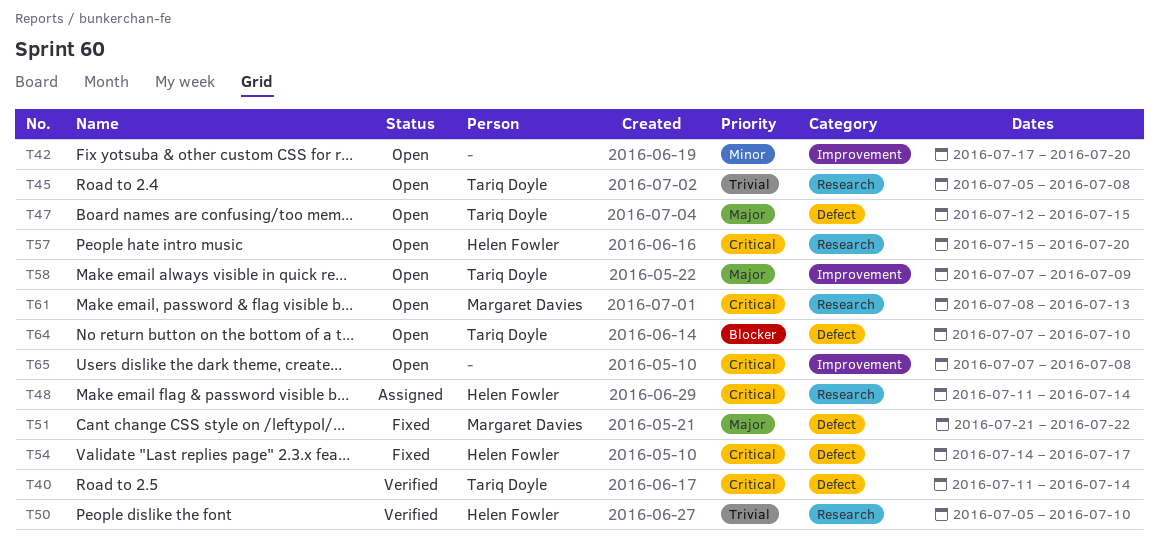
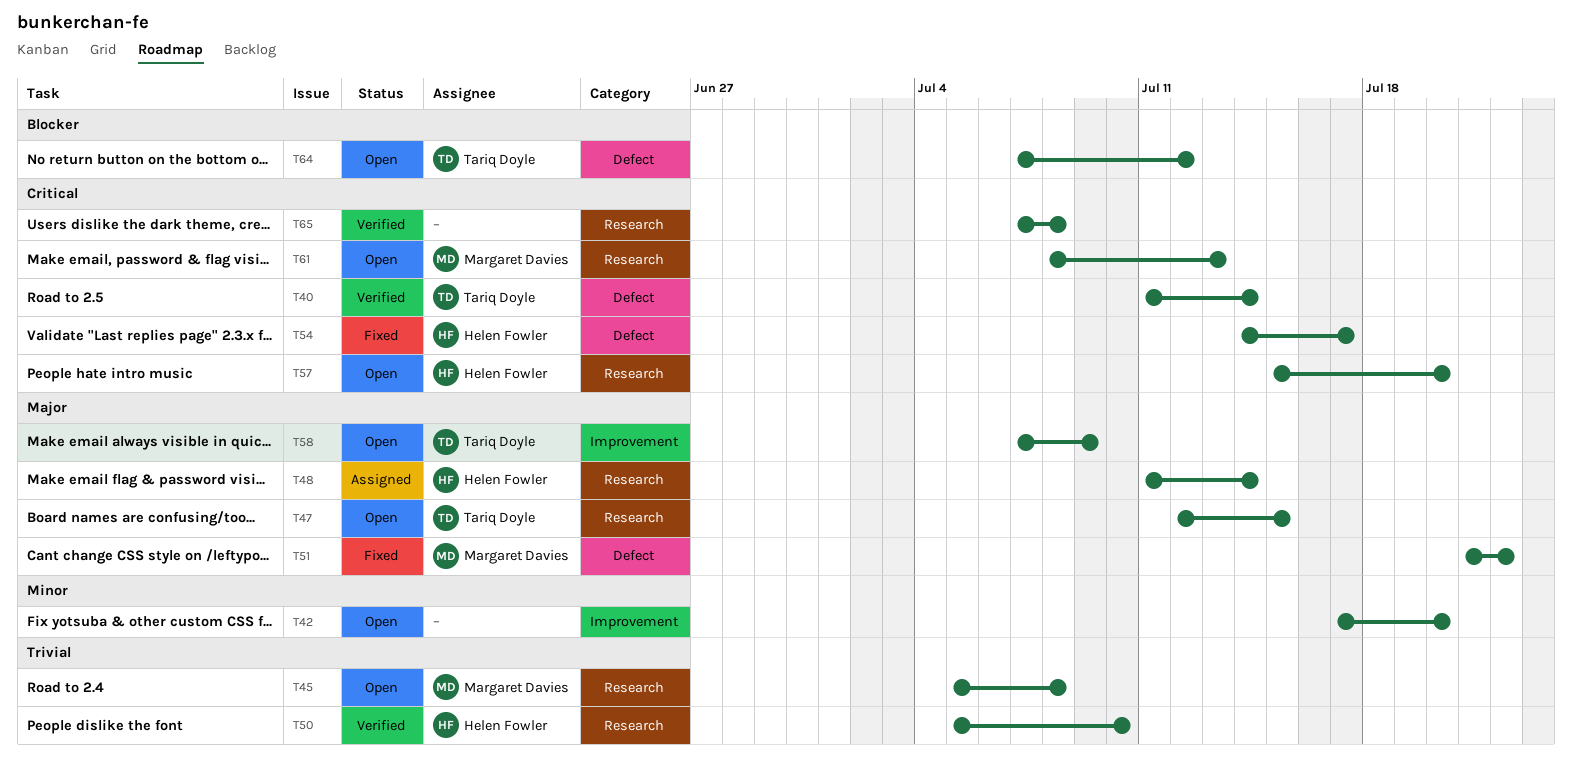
T45, owner: Tariq Doyle -> Margaret Davies
T47, label: Defect -> Research
T48, priority: Critical -> Major
T64, due: Jul 10 -> Jul 12
T65, status: Open -> Verified
T65, label: Improvement -> Research

